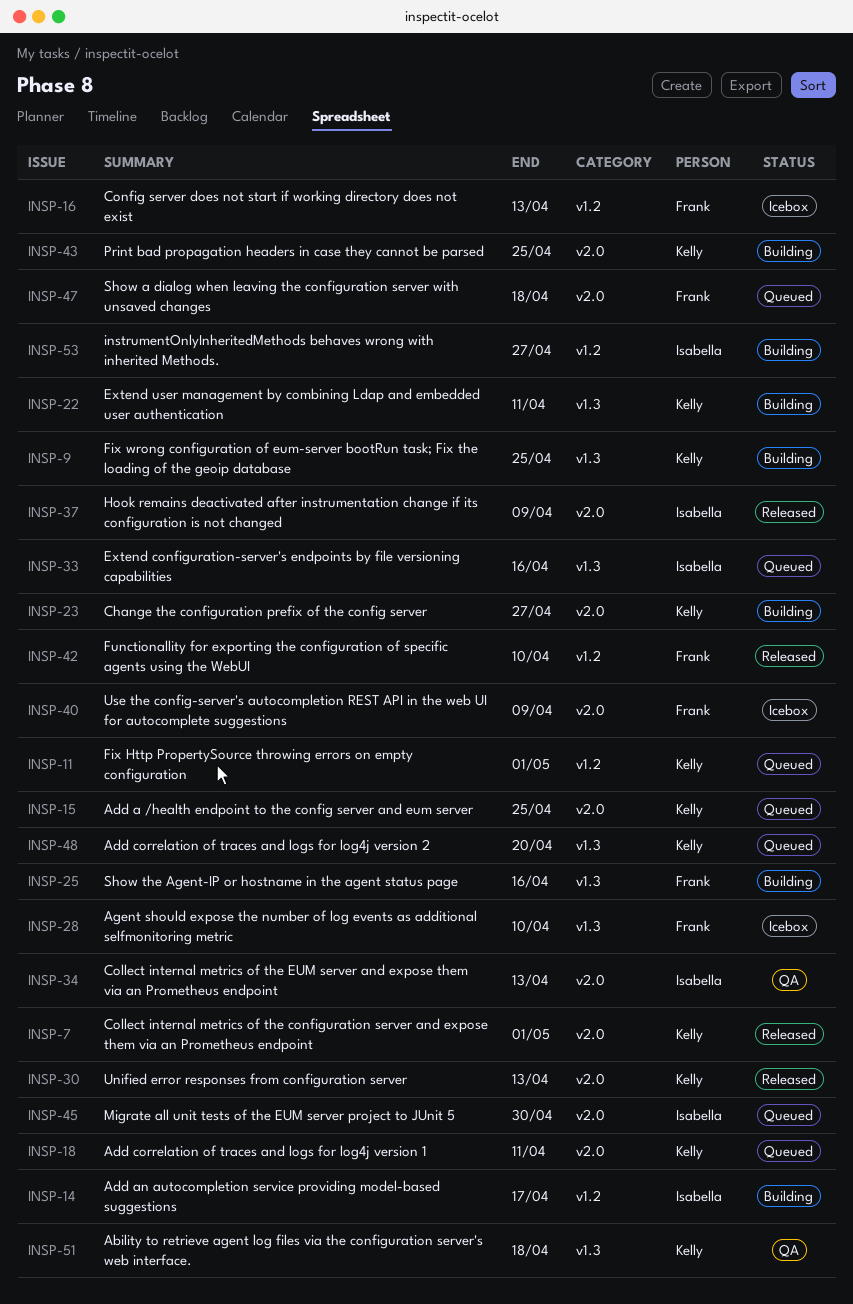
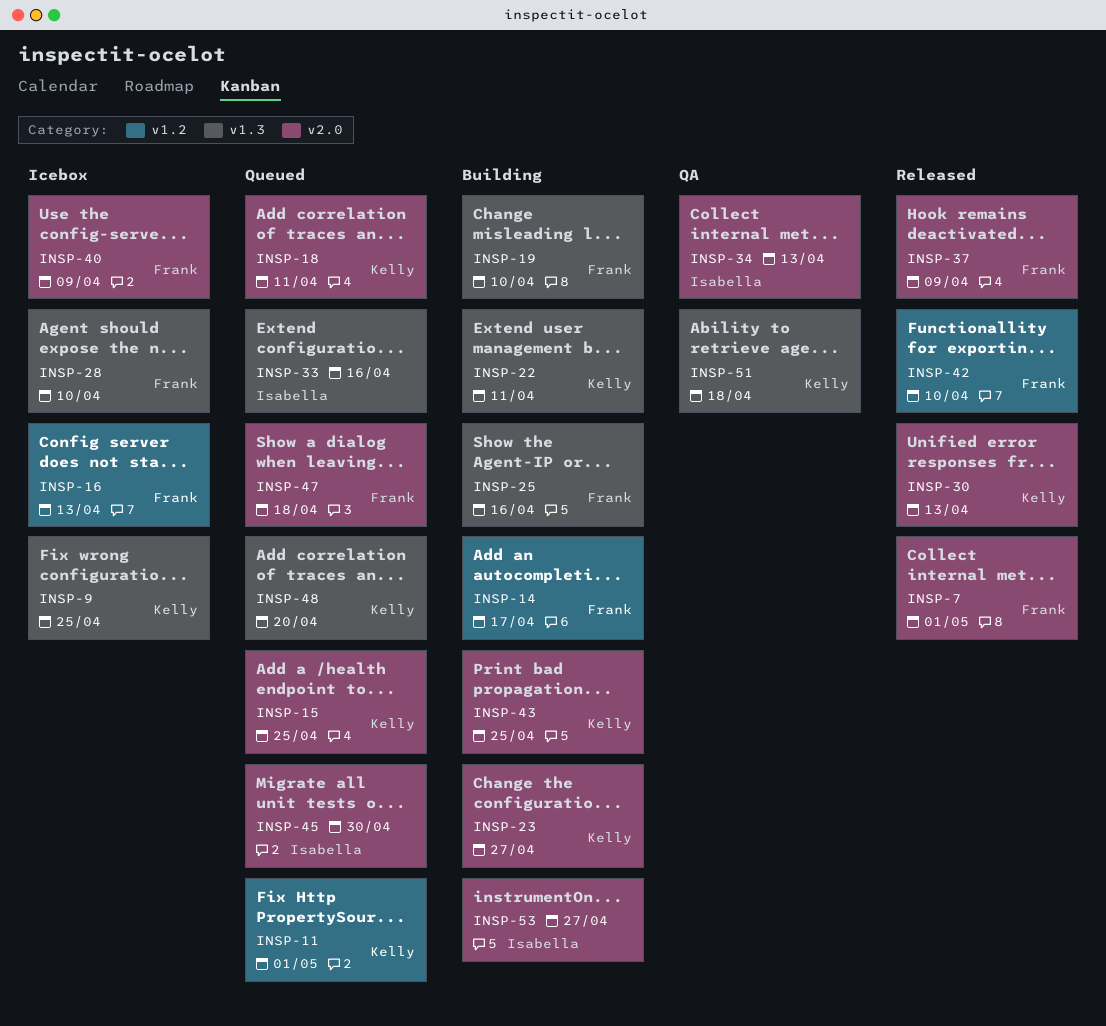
INSP-7, owner: Kelly -> Frank
INSP-9, status: Building -> Icebox
INSP-14, owner: Isabella -> Frank
INSP-19: none -> present
INSP-37, owner: Isabella -> Frank
INSP-53, label: v1.2 -> v2.0

